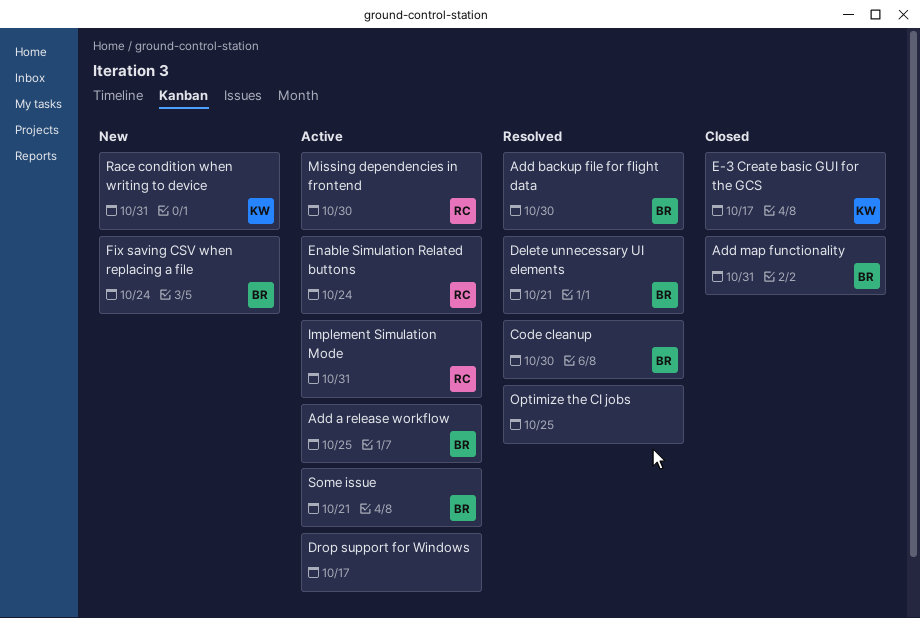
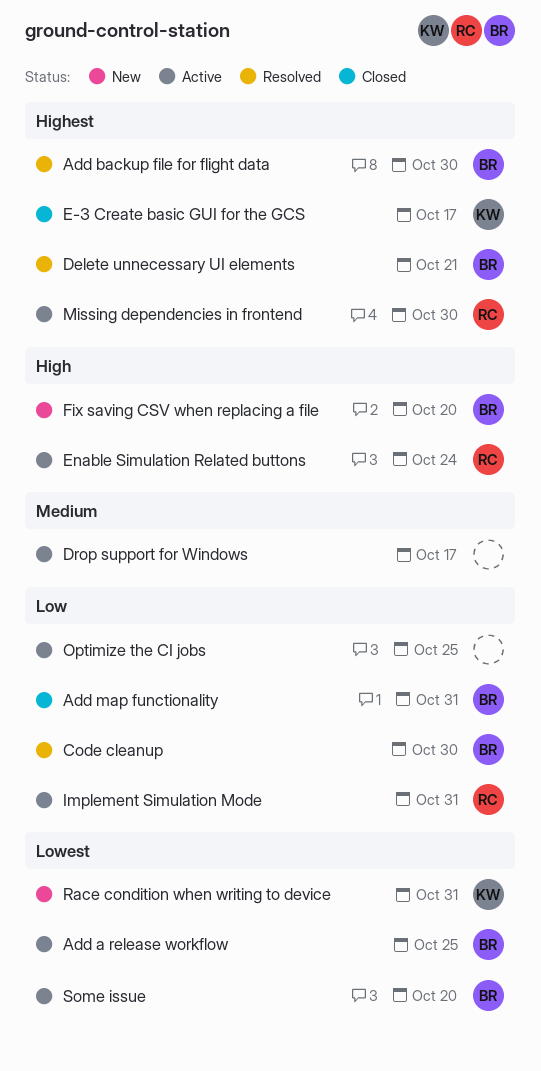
Fix saving CSV when replacing a file, due: Oct 24 -> Oct 20
Optimize the CI jobs, status: Resolved -> Active
Some issue, due: Oct 21 -> Oct 20

